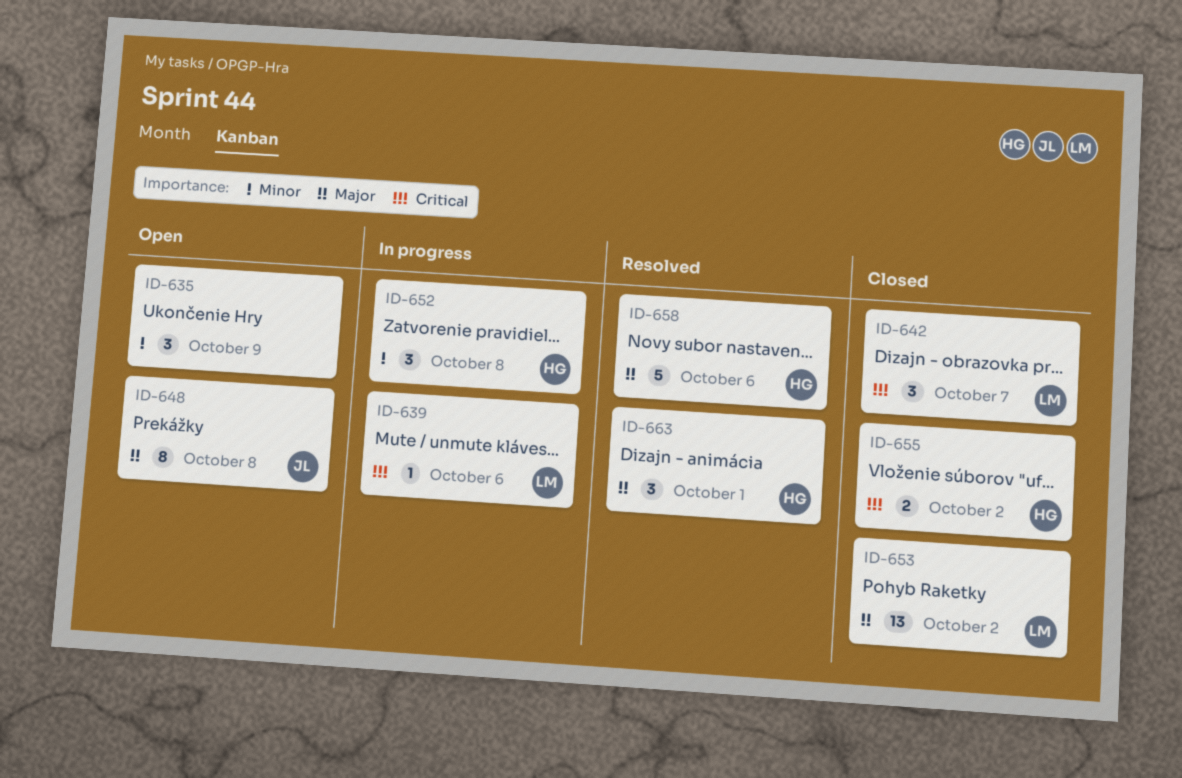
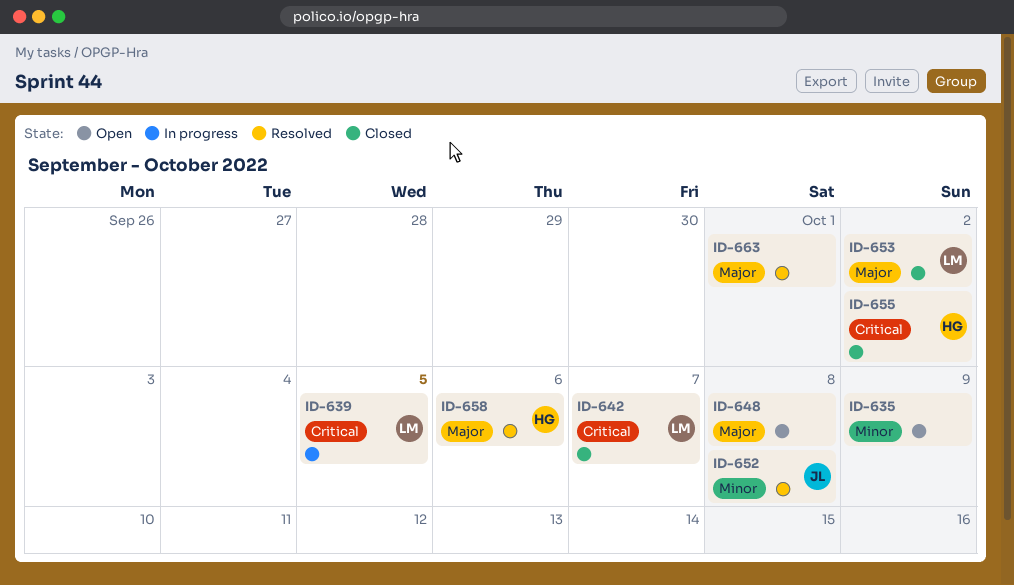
ID-639, due: Oct 6 -> Oct 5
ID-648, owner: JL -> none
ID-652, status: In progress -> Resolved
ID-652, owner: HG -> JL
ID-663, owner: HG -> none

